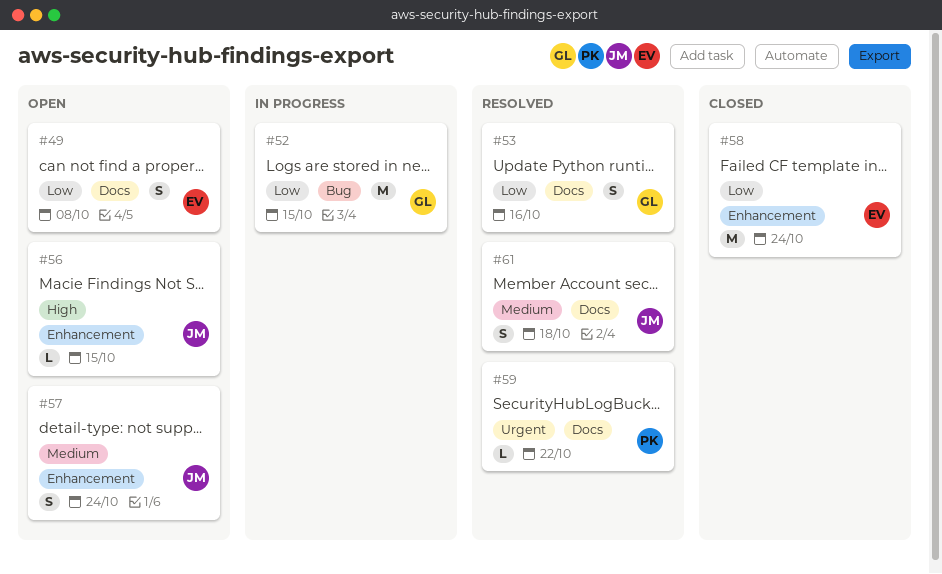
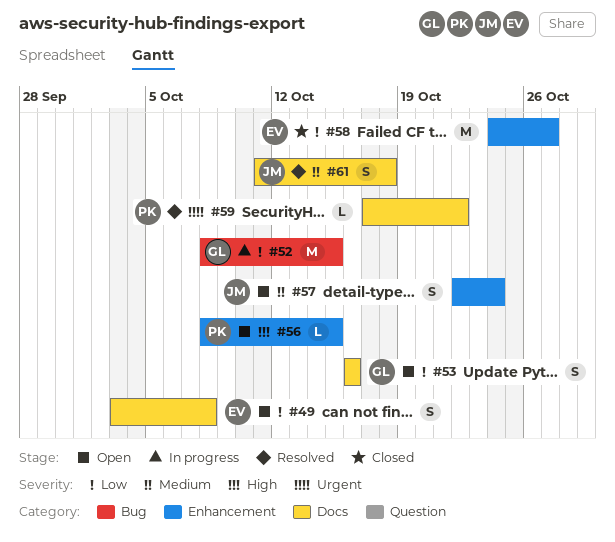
#53, status: Resolved -> Open
#56, owner: JM -> PK
#58, due: Oct 24 -> Oct 27

